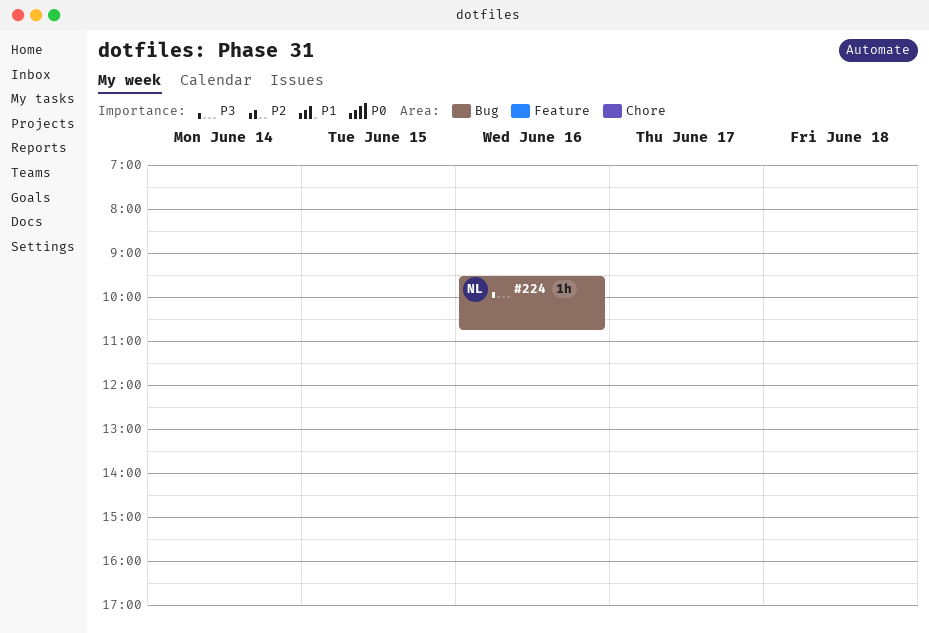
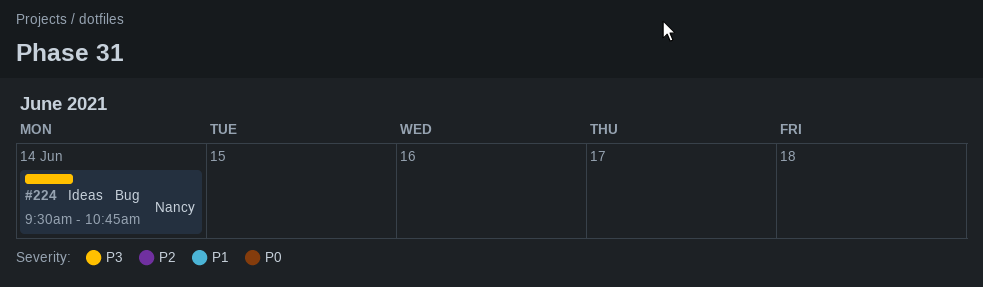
#224, day: Jun 16 -> Jun 14

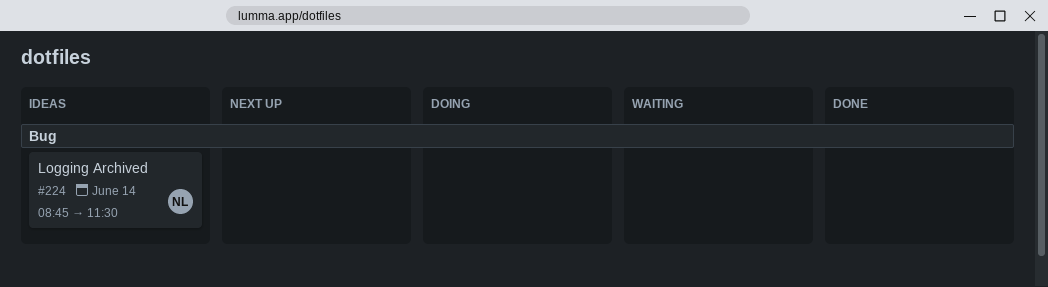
#224, begins: 09:30 -> 08:45
#224, ends: 10:45 -> 11:30

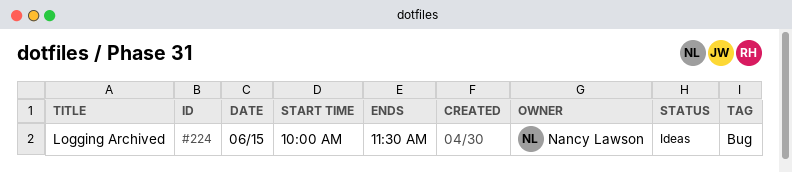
#224, day: Jun 14 -> Jun 15
#224, begins: 08:45 -> 10:00

